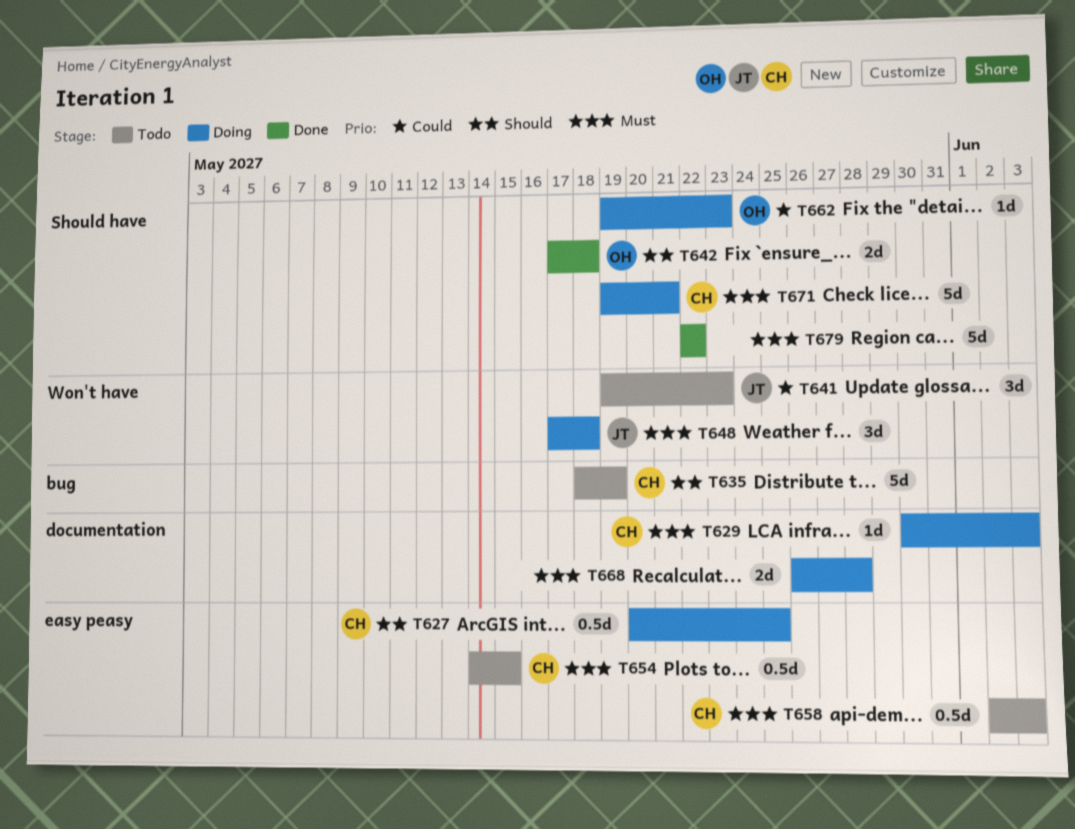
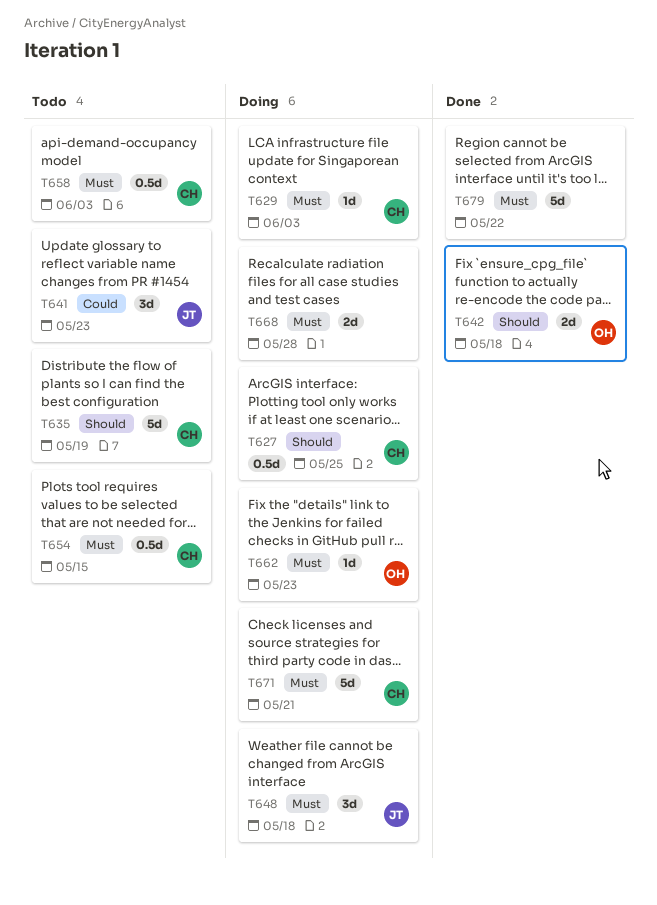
T662, priority: Could -> Must

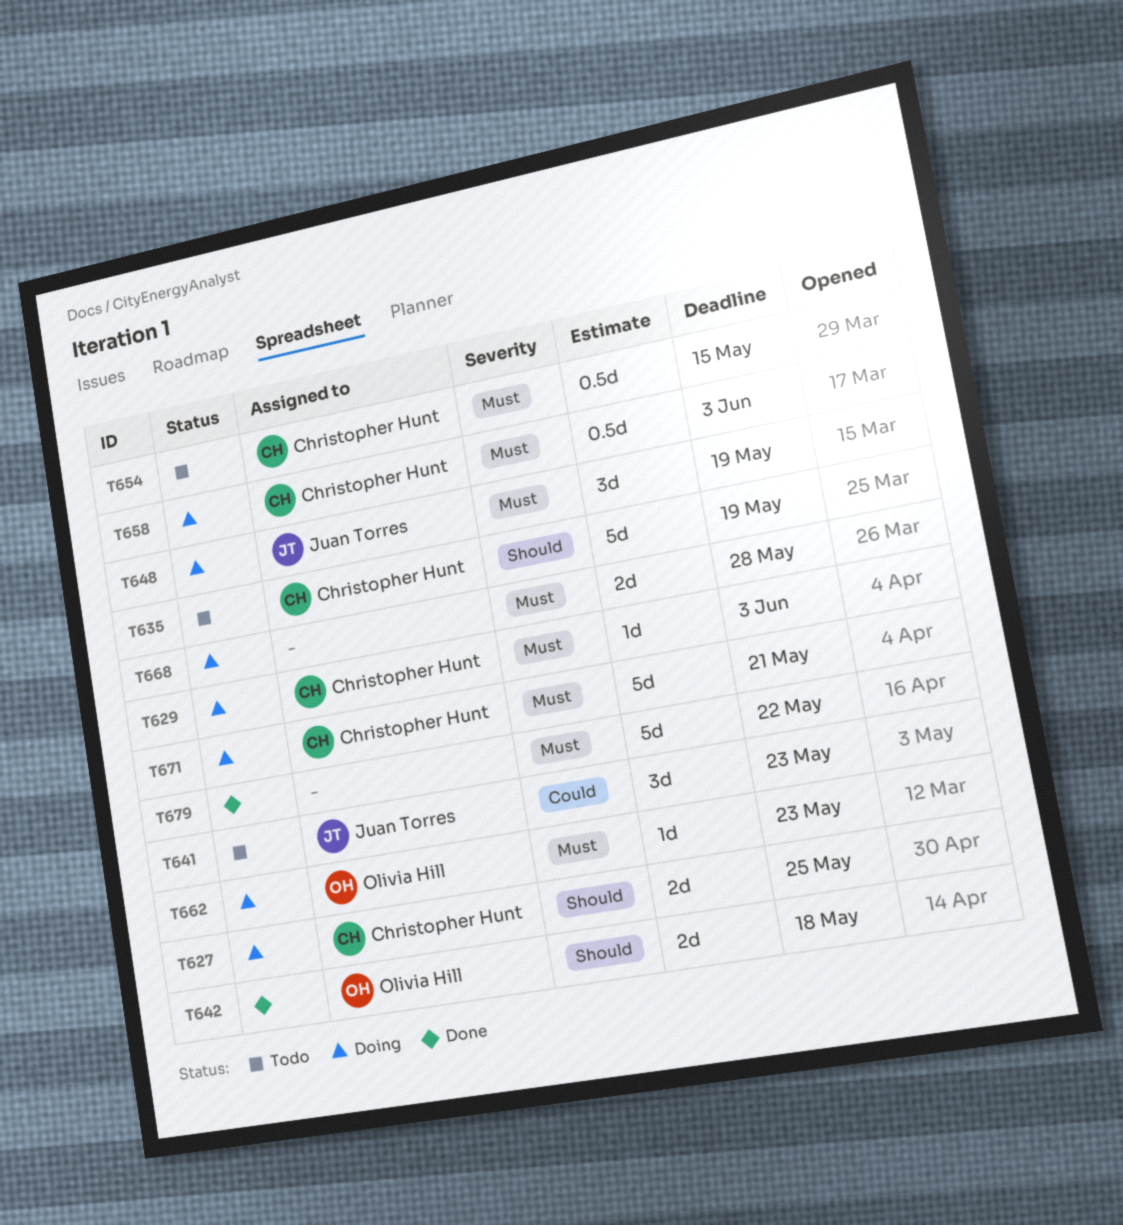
T627, estimate: 0.5d -> 2d
T648, due: May 18 -> May 19
T658, status: Todo -> Doing

